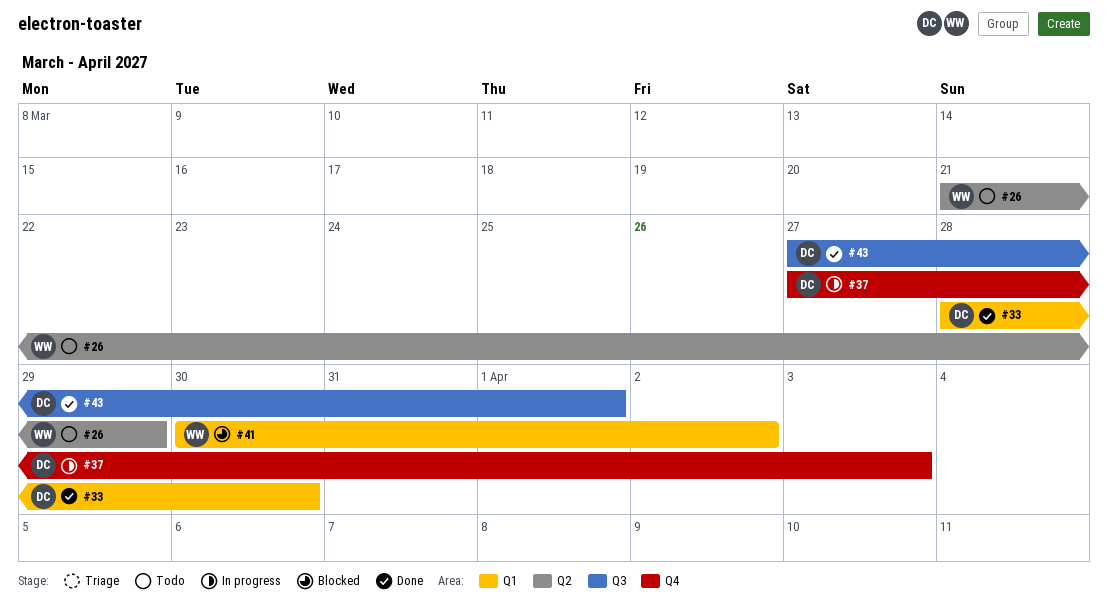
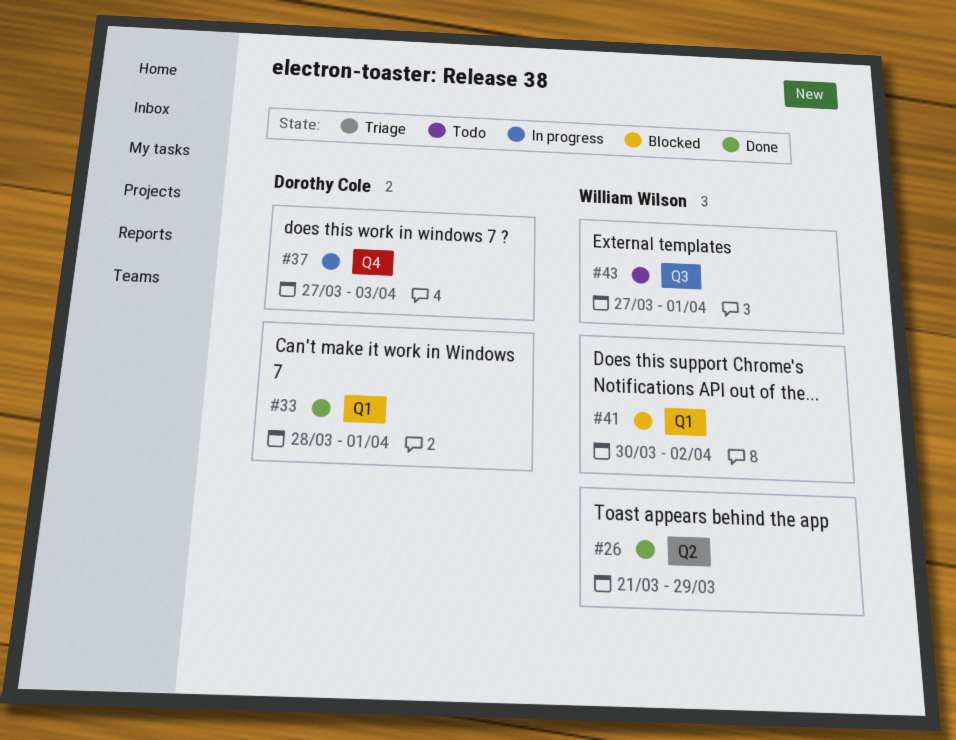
#26, status: Todo -> Done
#33, due: Mar 30 -> Apr 1
#43, status: Done -> Todo
#43, owner: Dorothy Cole -> William Wilson

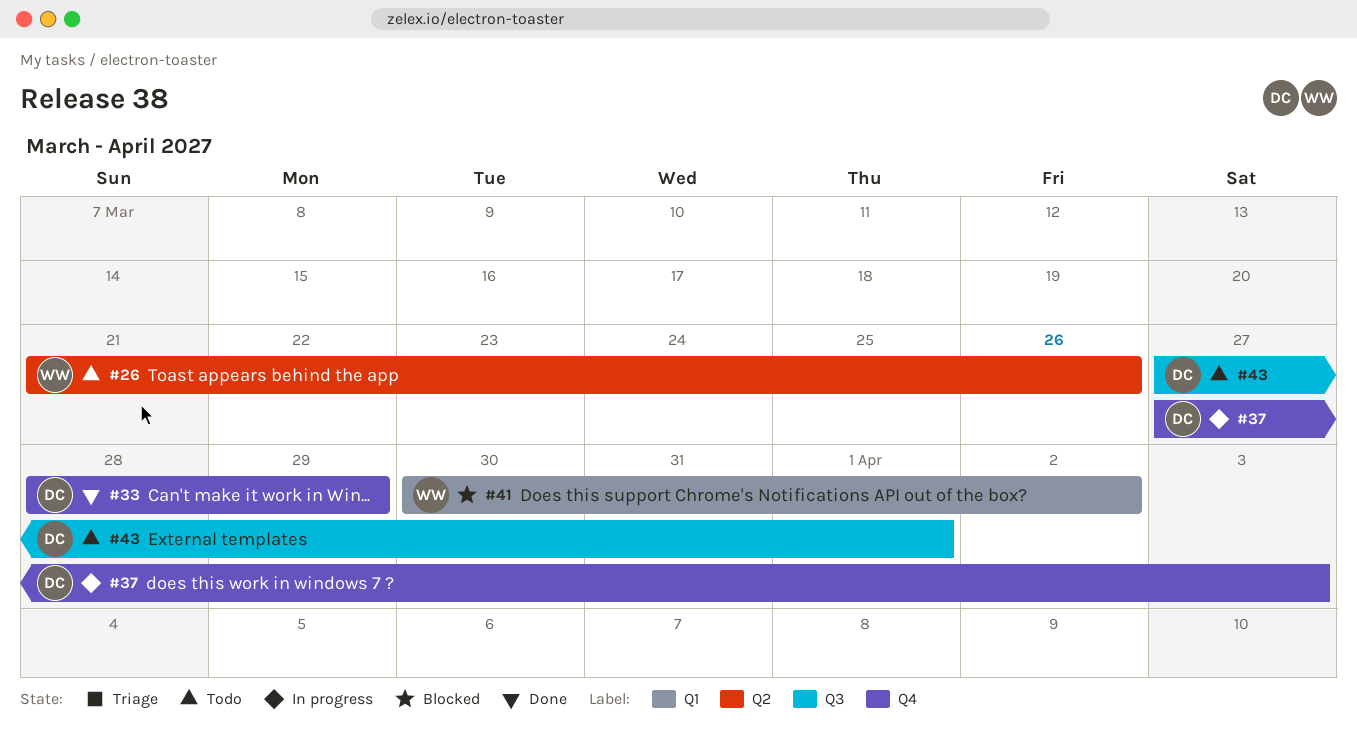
#26, status: Done -> Todo
#26, due: Mar 29 -> Mar 26
#33, label: Q1 -> Q4
#33, due: Apr 1 -> Mar 29
#43, owner: William Wilson -> Dorothy Cole

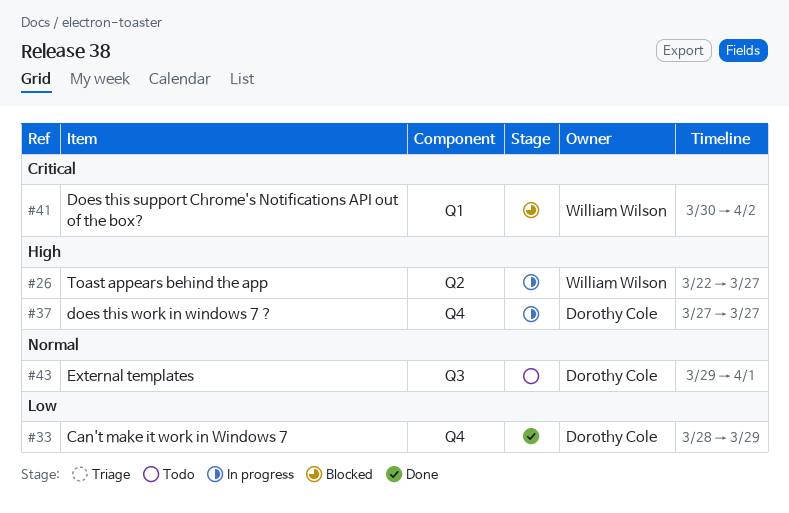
#26, status: Todo -> In progress
#26, start: Mar 21 -> Mar 22
#26, due: Mar 26 -> Mar 27
#37, due: Apr 3 -> Mar 27
#43, start: Mar 27 -> Mar 29

